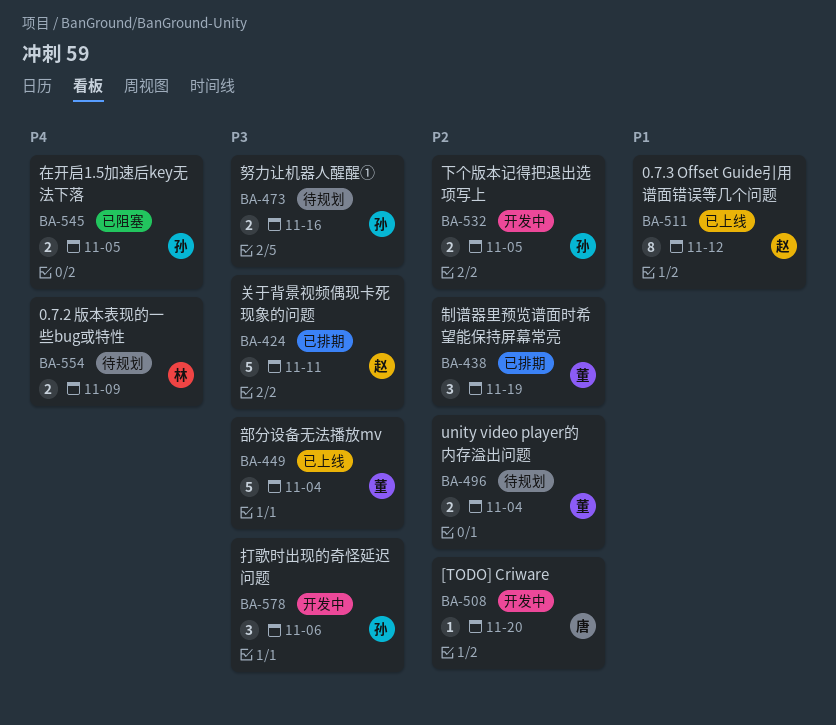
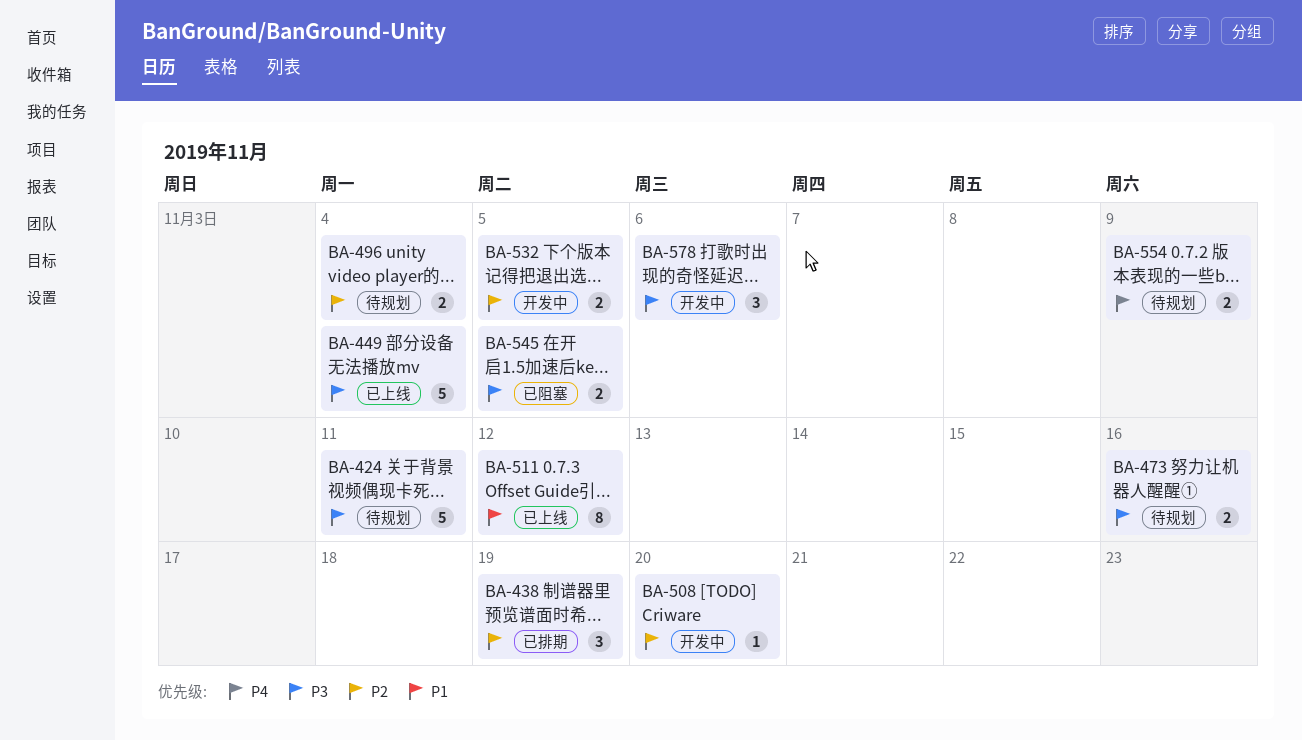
BA-424, status: 已排期 -> 待规划
BA-545, priority: P4 -> P3

